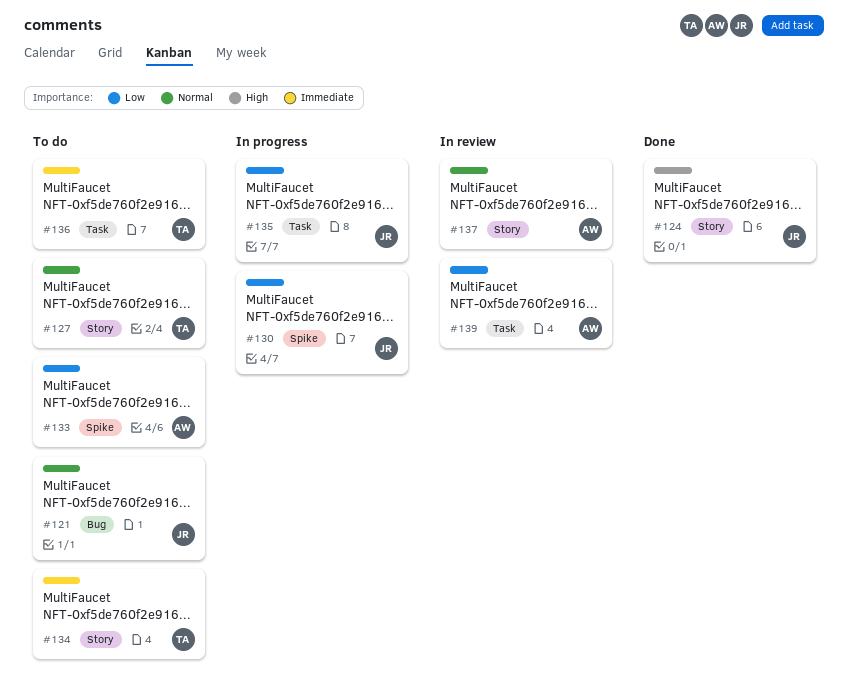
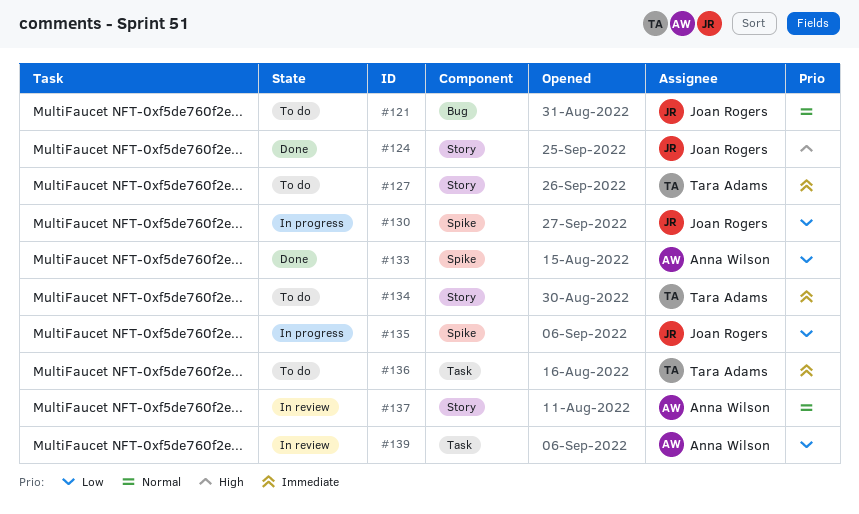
#127, priority: Normal -> Immediate
#133, status: To do -> Done
#135, label: Task -> Spike

